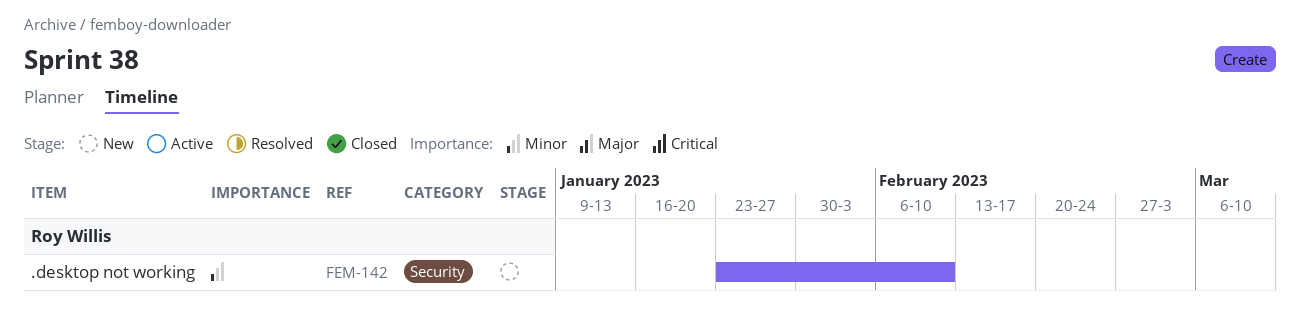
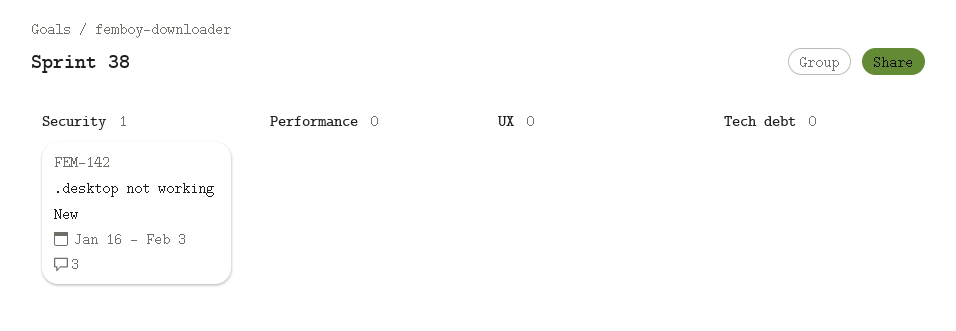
FEM-142, start: Jan 23 -> Jan 16
FEM-142, due: Feb 10 -> Feb 3

